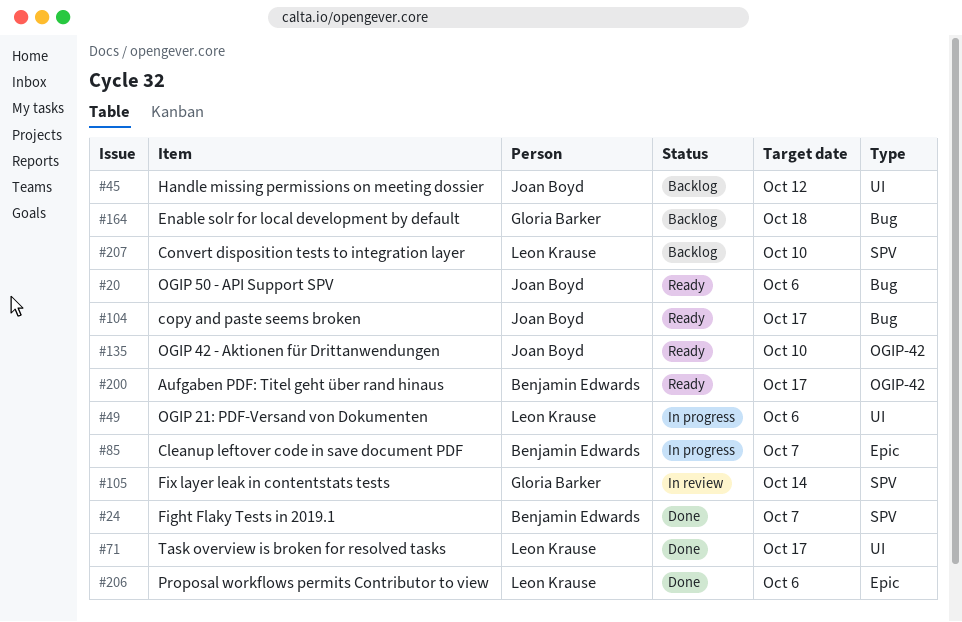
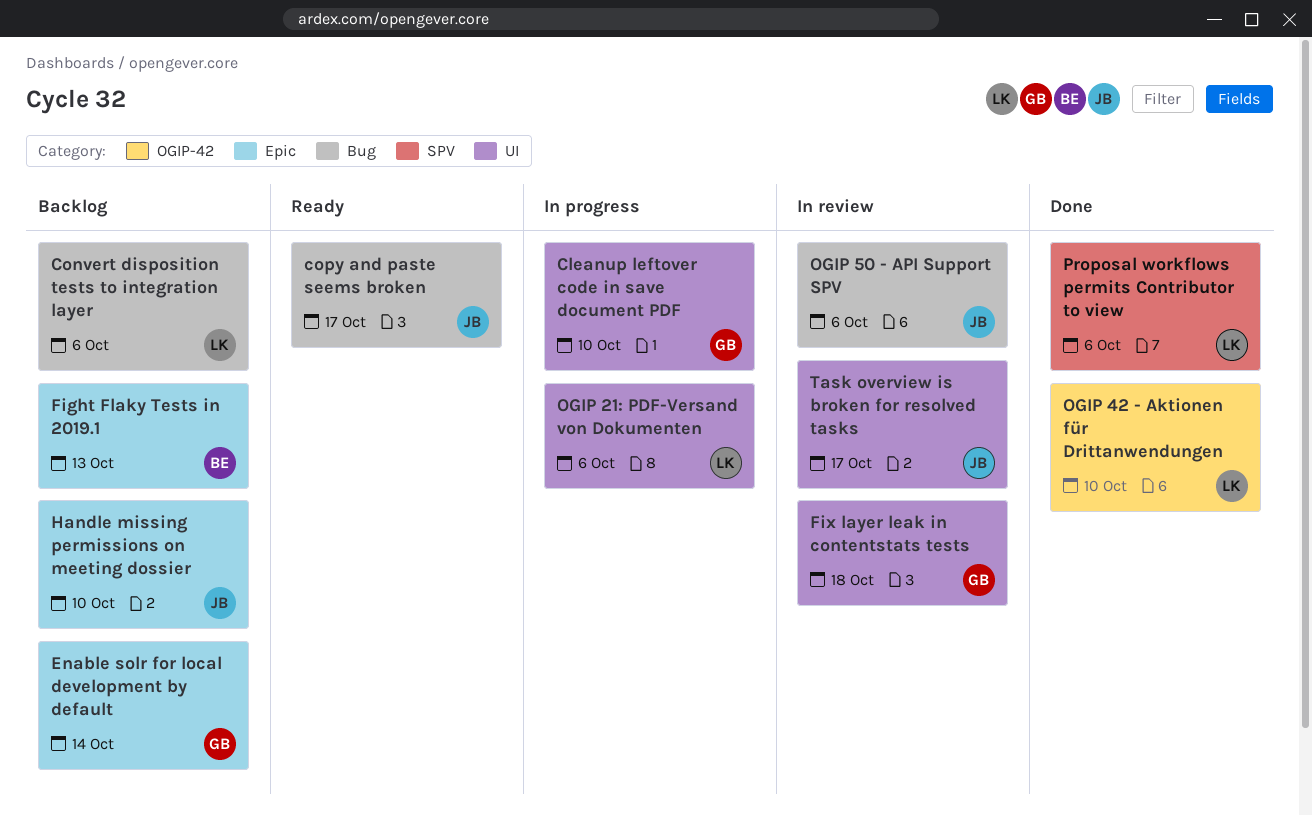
Aufgaben PDF: Titel geht über rand hinaus: present -> none
Cleanup leftover code in save document PDF, owner: Benjamin Edwards -> Gloria Barker
Cleanup leftover code in save document PDF, label: Epic -> UI
Cleanup leftover code in save document PDF, due: Oct 7 -> Oct 10
Convert disposition tests to integration layer, label: SPV -> Bug
Convert disposition tests to integration layer, due: Oct 10 -> Oct 6
Enable solr for local development by default, label: Bug -> Epic
Enable solr for local development by default, due: Oct 18 -> Oct 14
Fight Flaky Tests in 2019.1, status: Done -> Backlog
Fight Flaky Tests in 2019.1, label: SPV -> Epic
Fight Flaky Tests in 2019.1, due: Oct 7 -> Oct 13
Fix layer leak in contentstats tests, label: SPV -> UI
Fix layer leak in contentstats tests, due: Oct 14 -> Oct 18
Handle missing permissions on meeting dossier, label: UI -> Epic
Handle missing permissions on meeting dossier, due: Oct 12 -> Oct 10
OGIP 42 - Aktionen für Drittanwendungen, status: Ready -> Done
OGIP 42 - Aktionen für Drittanwendungen, owner: Joan Boyd -> Leon Krause
OGIP 50 - API Support SPV, status: Ready -> In review
Proposal workflows permits Contributor to view, label: Epic -> SPV
Task overview is broken for resolved tasks, status: Done -> In review
Task overview is broken for resolved tasks, owner: Leon Krause -> Joan Boyd

